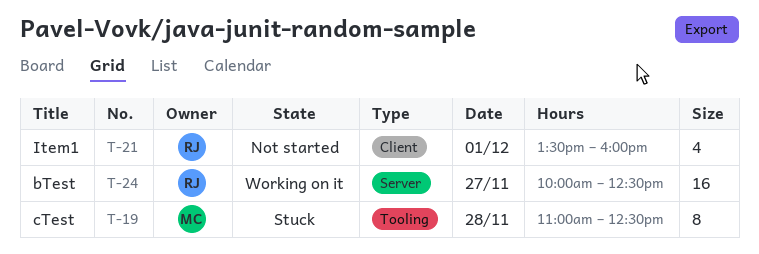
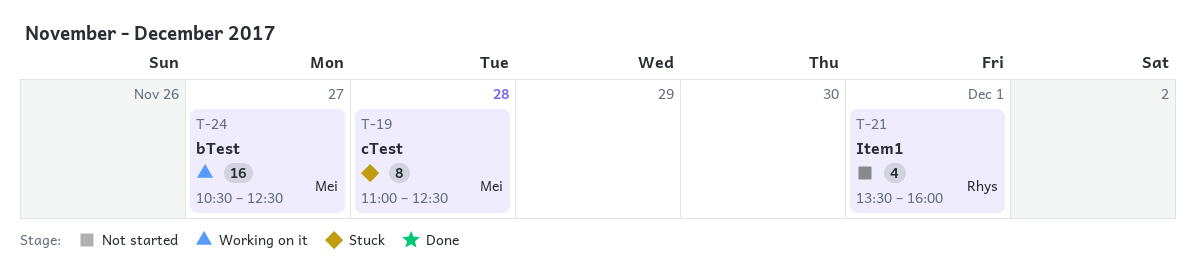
T-24, owner: Rhys -> Mei
T-24, begins: 10:00 -> 10:30

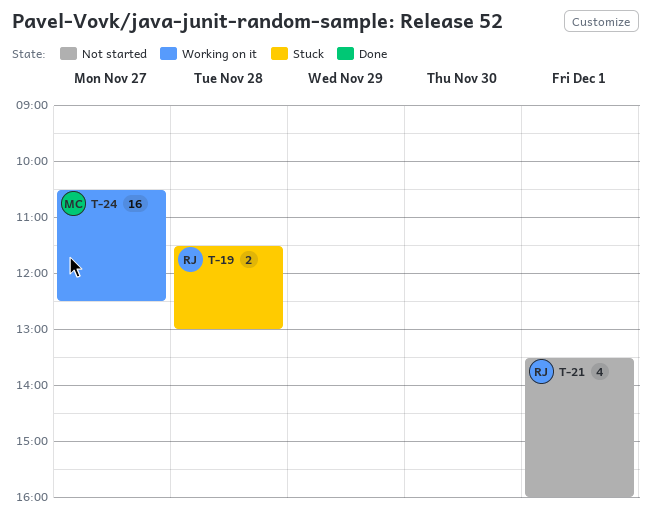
T-19, owner: Mei -> Rhys
T-19, estimate: 8 -> 2
T-19, begins: 11:00 -> 11:30
T-19, ends: 12:30 -> 13:00

